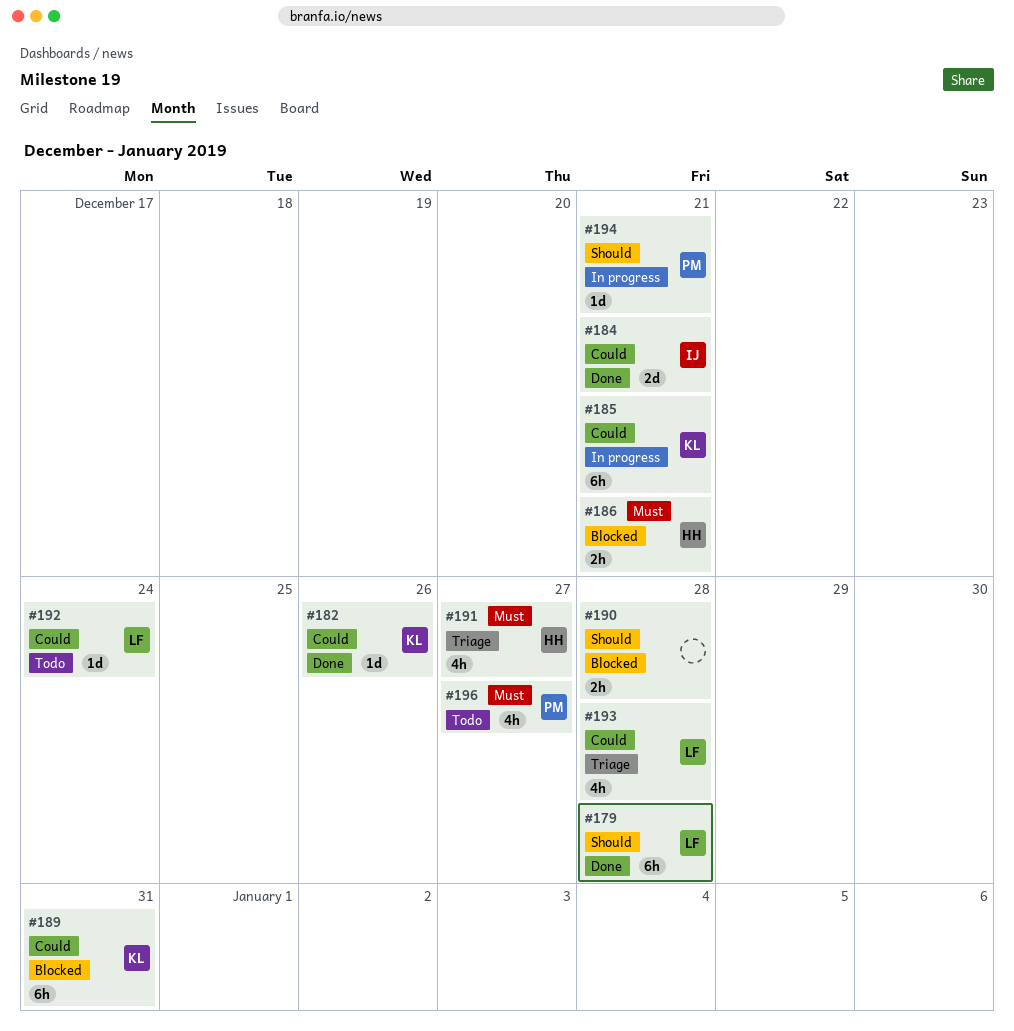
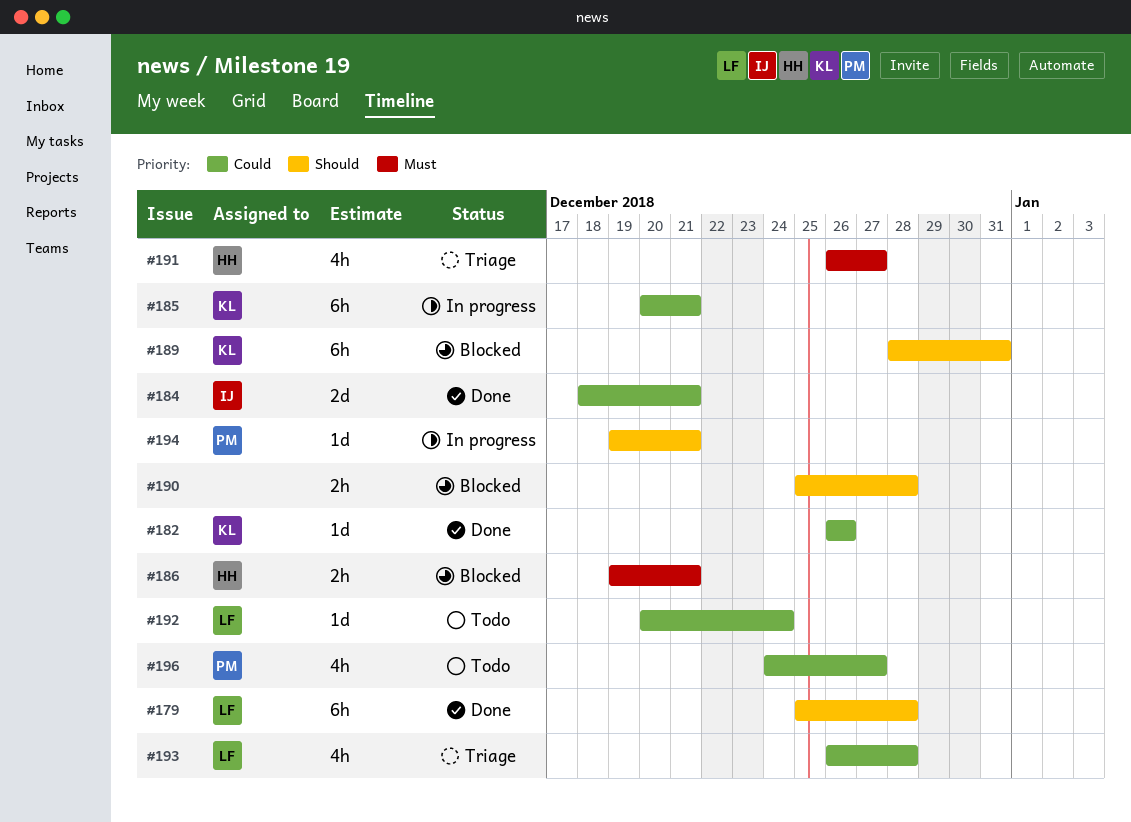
#189, priority: Could -> Should
#196, priority: Must -> Could

